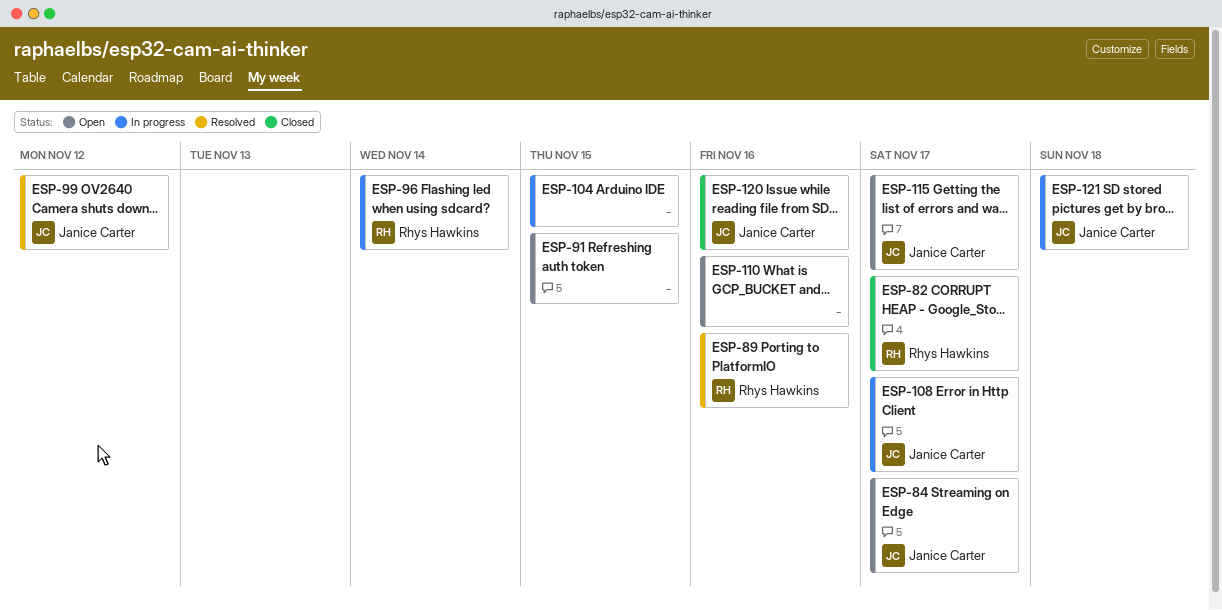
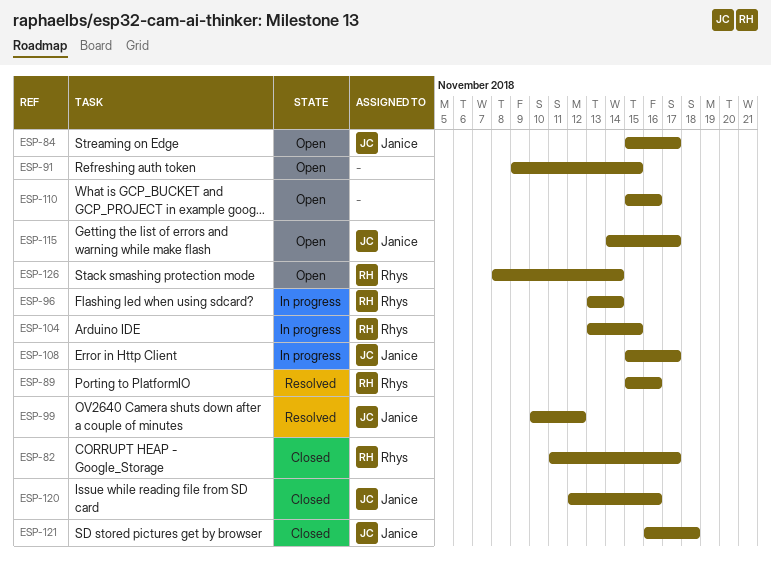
ESP-104, owner: none -> Rhys Hawkins
ESP-121, status: In progress -> Closed
ESP-126: none -> present

